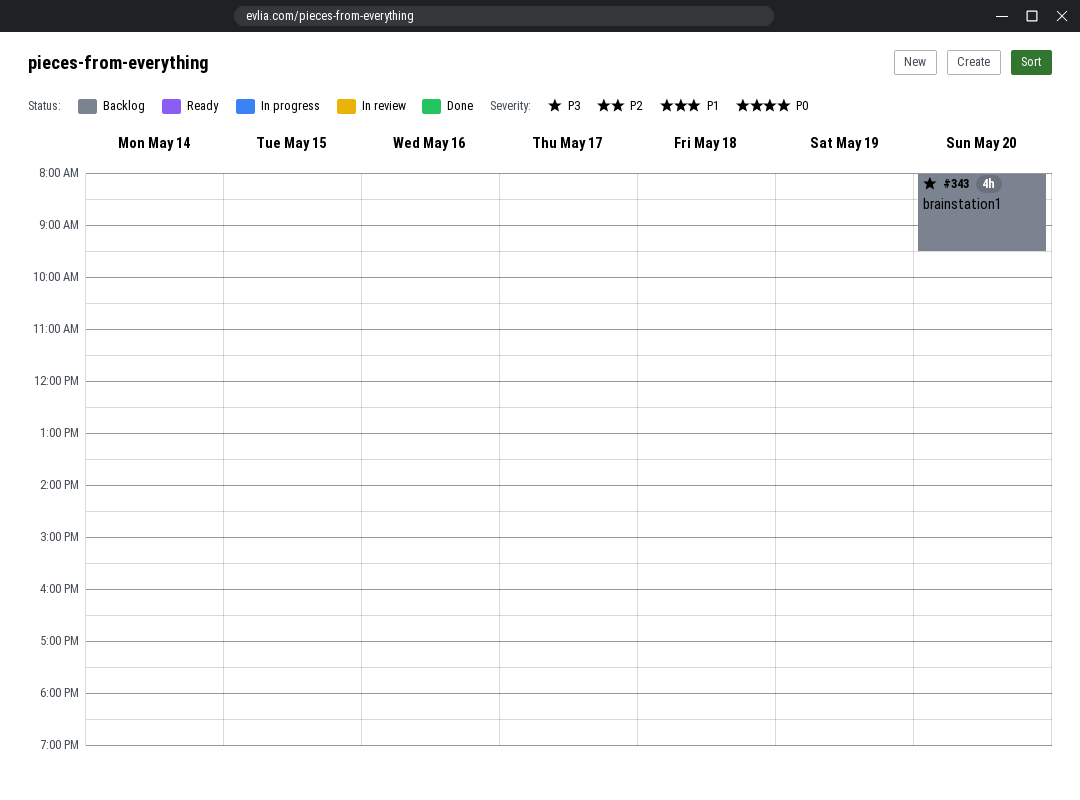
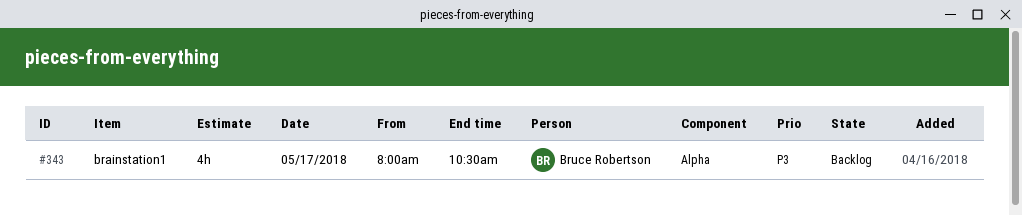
#343, day: May 20 -> May 17
#343, ends: 09:30 -> 10:30

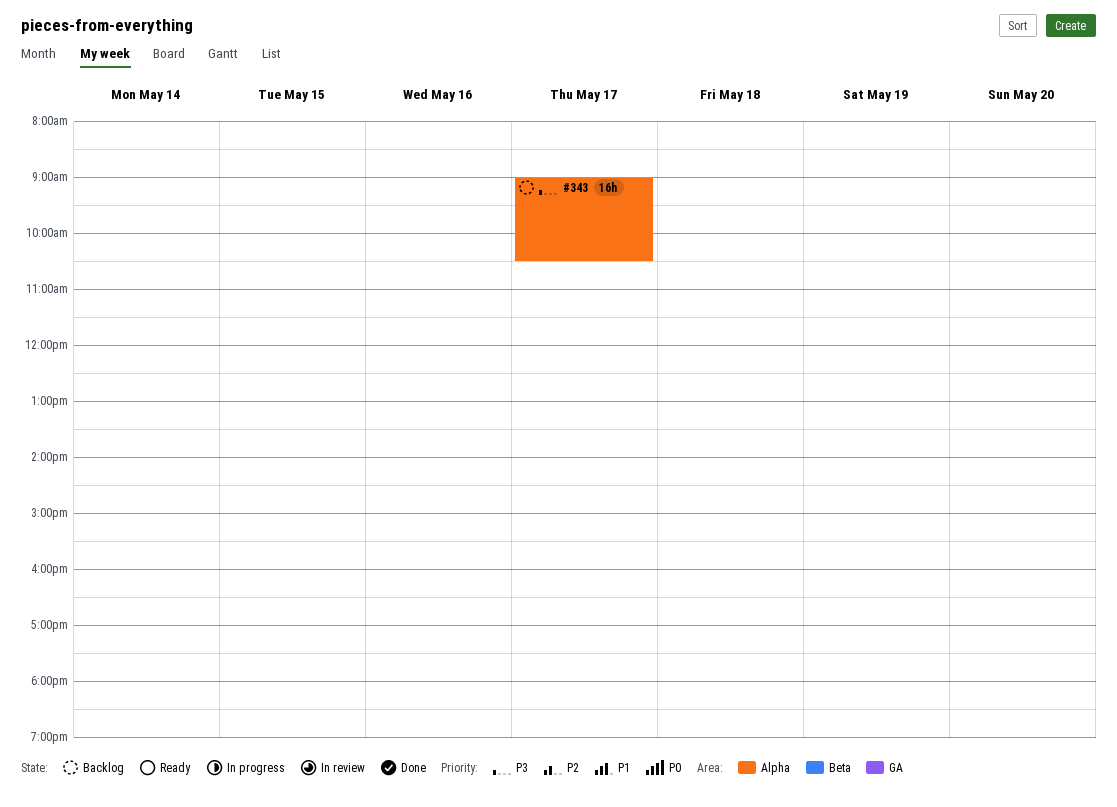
#343, estimate: 4h -> 16h
#343, begins: 08:00 -> 09:00

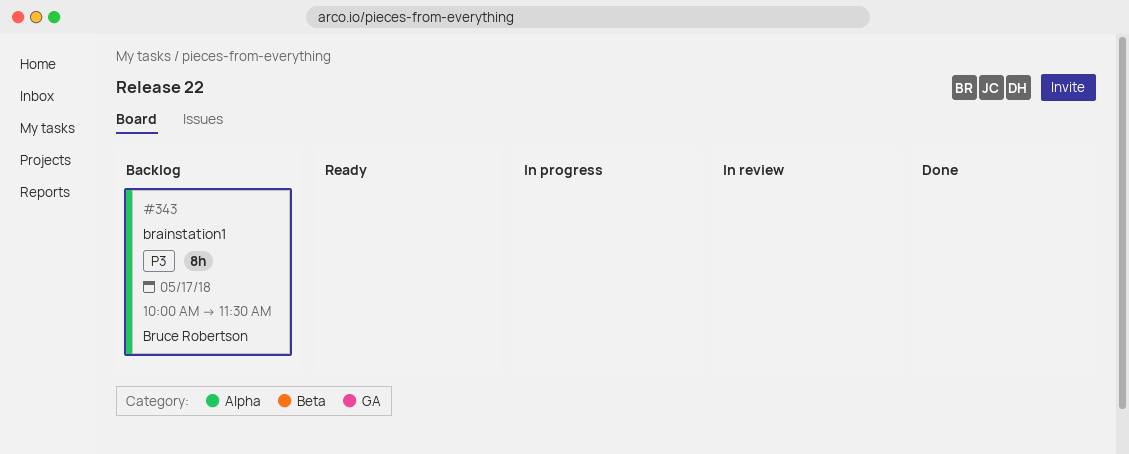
#343, estimate: 16h -> 8h
#343, begins: 09:00 -> 10:00
#343, ends: 10:30 -> 11:30

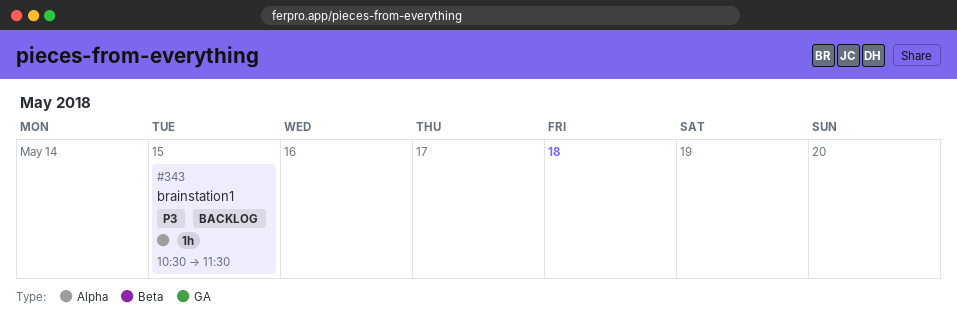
#343, estimate: 8h -> 1h
#343, day: May 17 -> May 15
#343, begins: 10:00 -> 10:30

